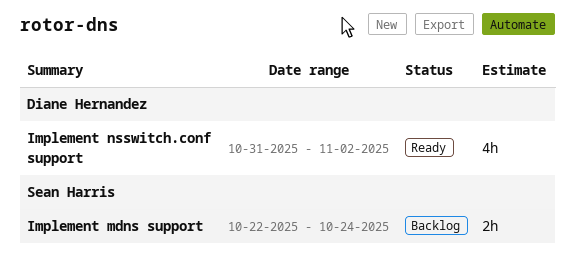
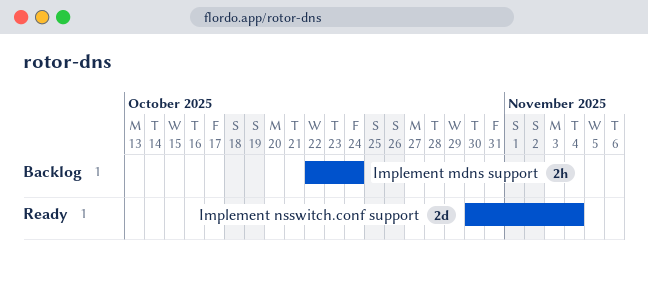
Implement nsswitch.conf support, estimate: 4h -> 2d
Implement nsswitch.conf support, start: Oct 31 -> Oct 30
Implement nsswitch.conf support, due: Nov 2 -> Nov 4

